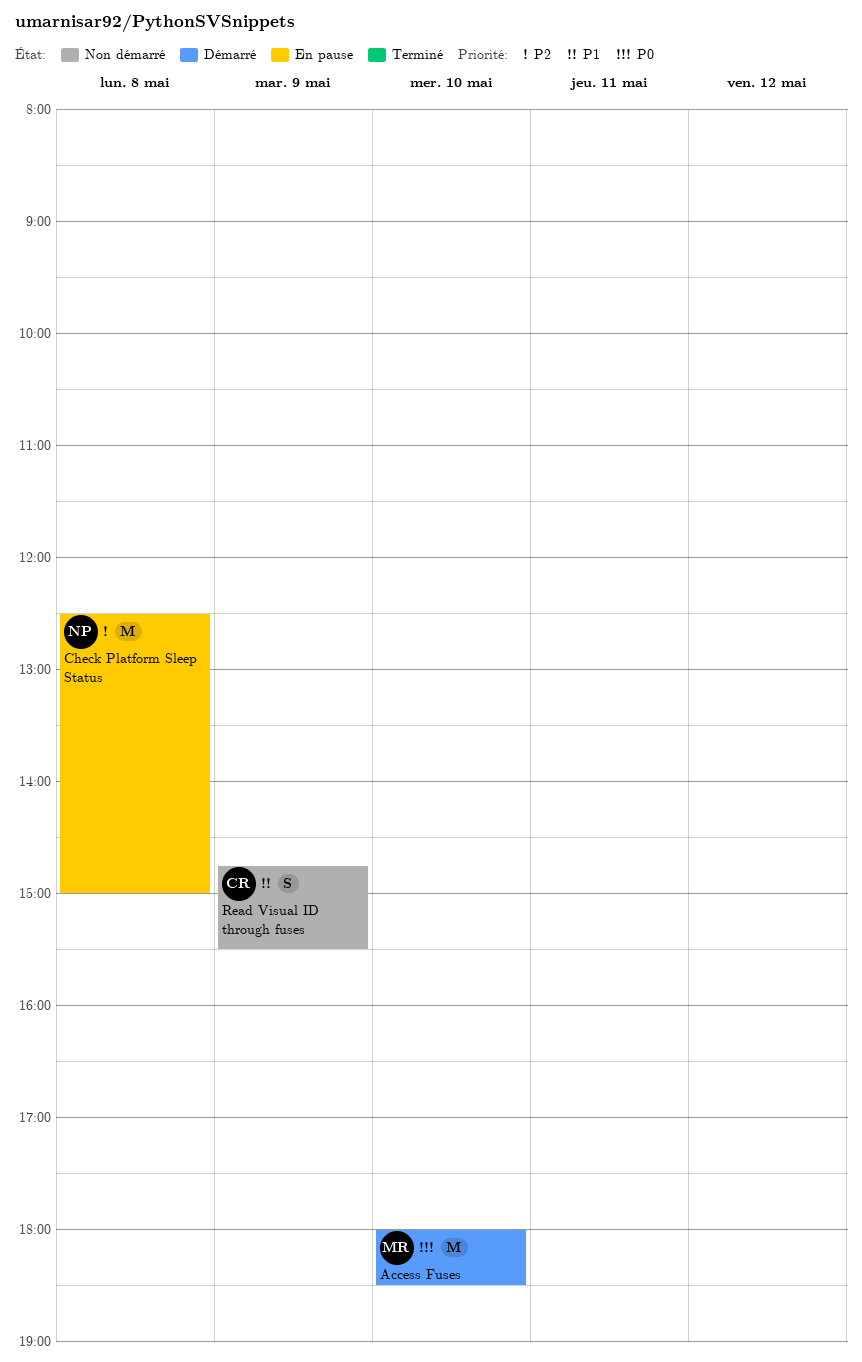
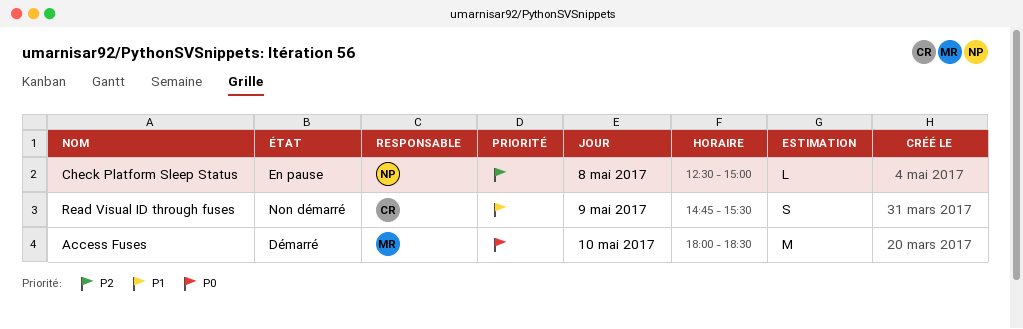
Check Platform Sleep Status, estimate: M -> L

